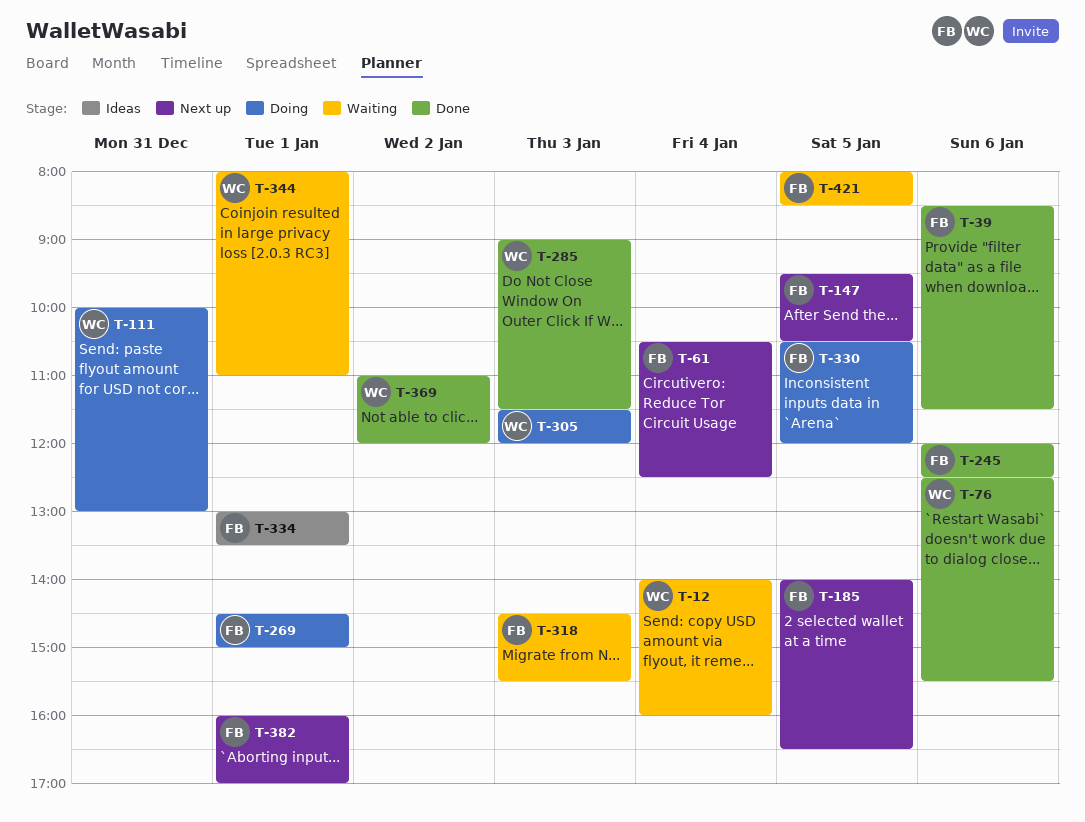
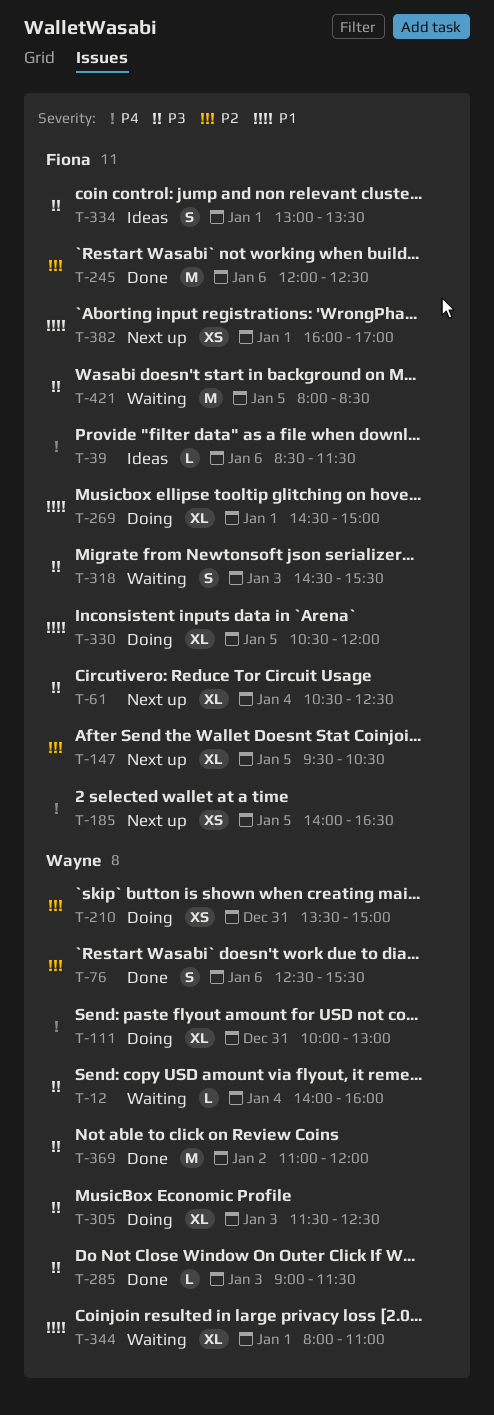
T-39, status: Done -> Ideas
T-210: none -> present
T-305, ends: 12:00 -> 12:30

